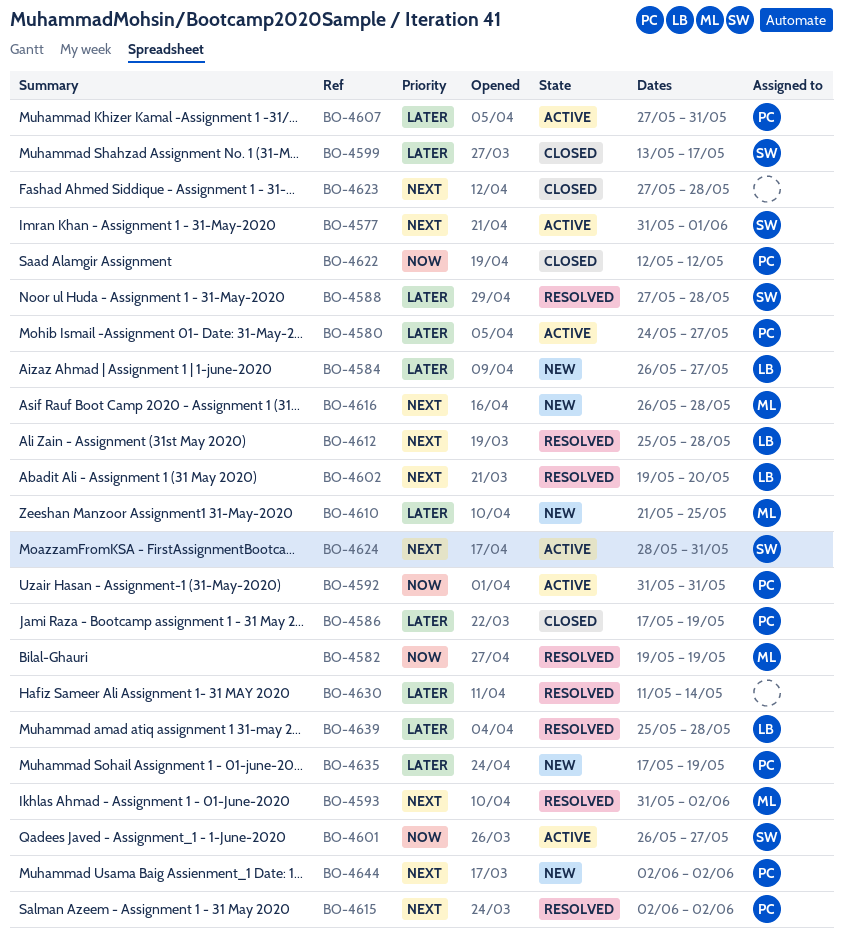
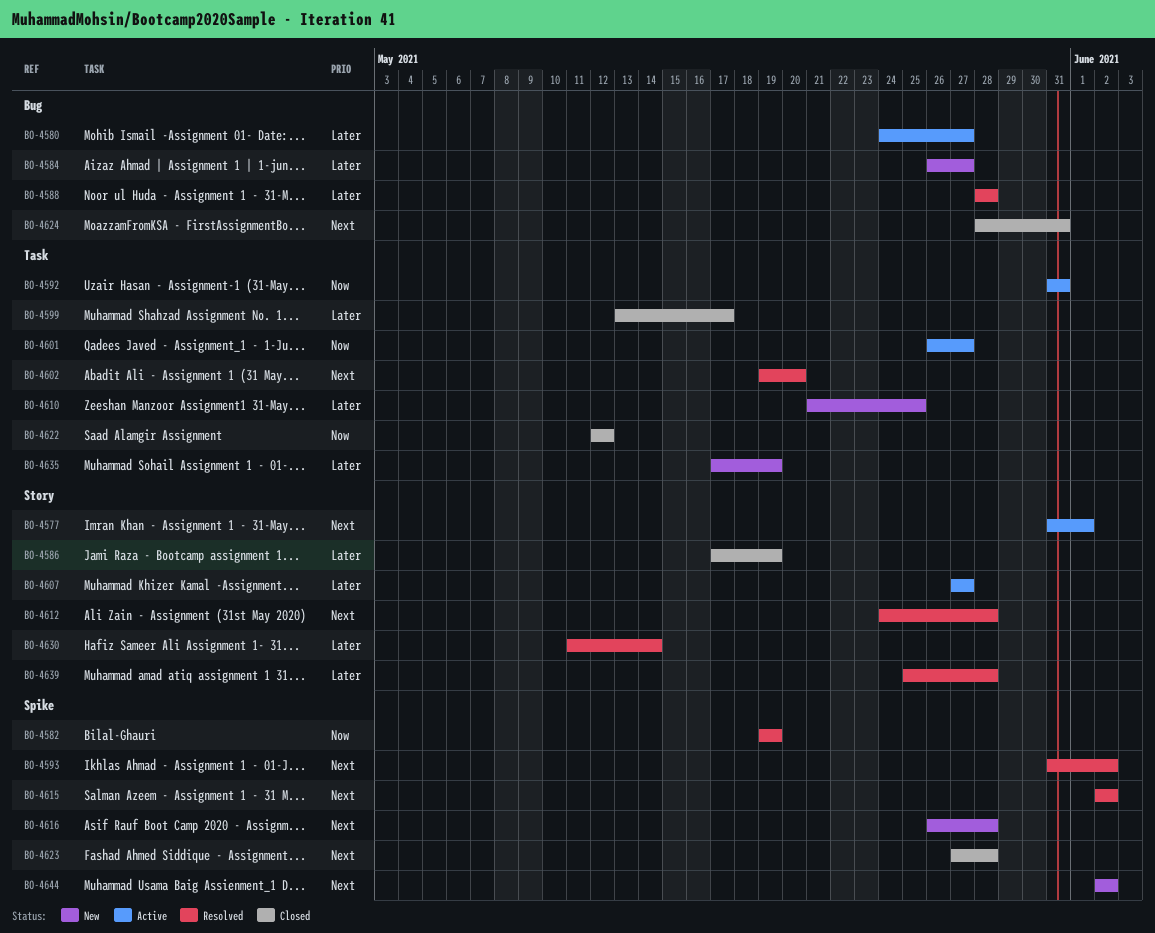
BO-4588, start: May 27 -> May 28
BO-4607, due: May 31 -> May 27
BO-4612, start: May 25 -> May 24
BO-4624, status: Active -> Closed

